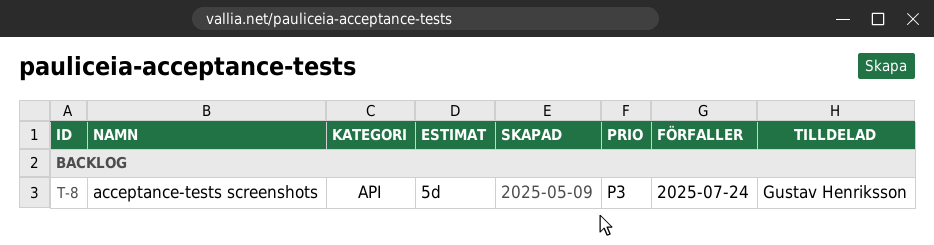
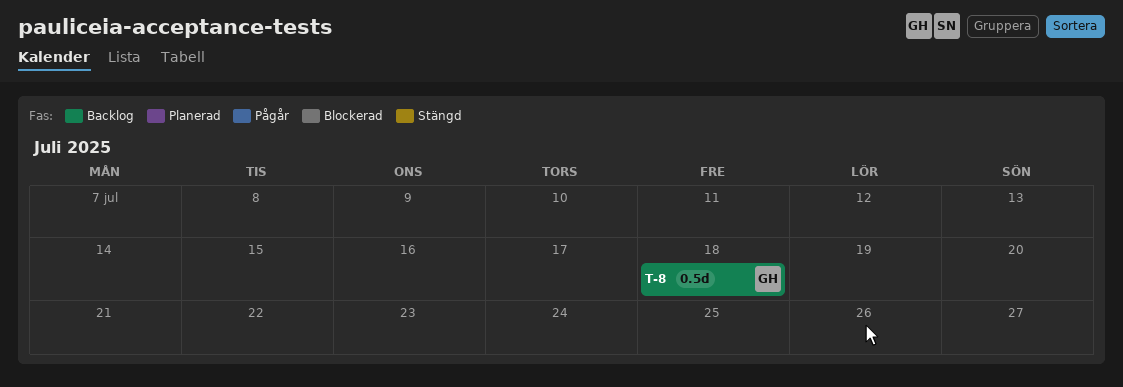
T-8, estimate: 5d -> 0.5d
T-8, due: Jul 24 -> Jul 18

